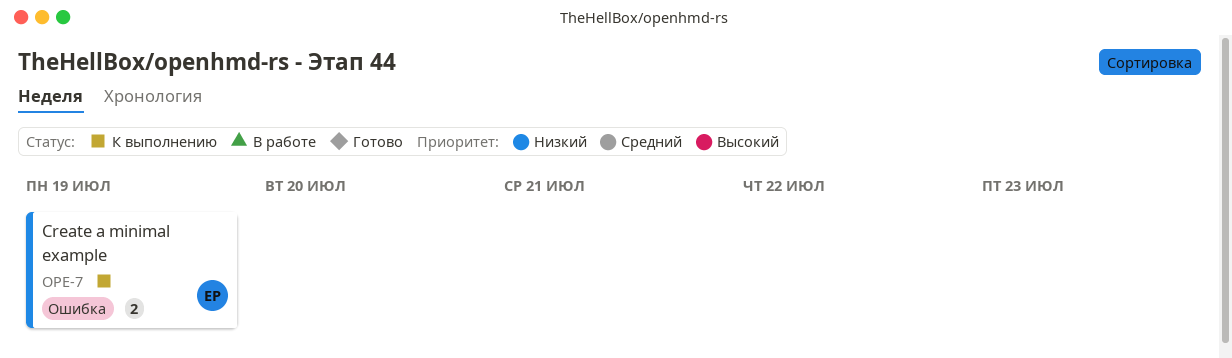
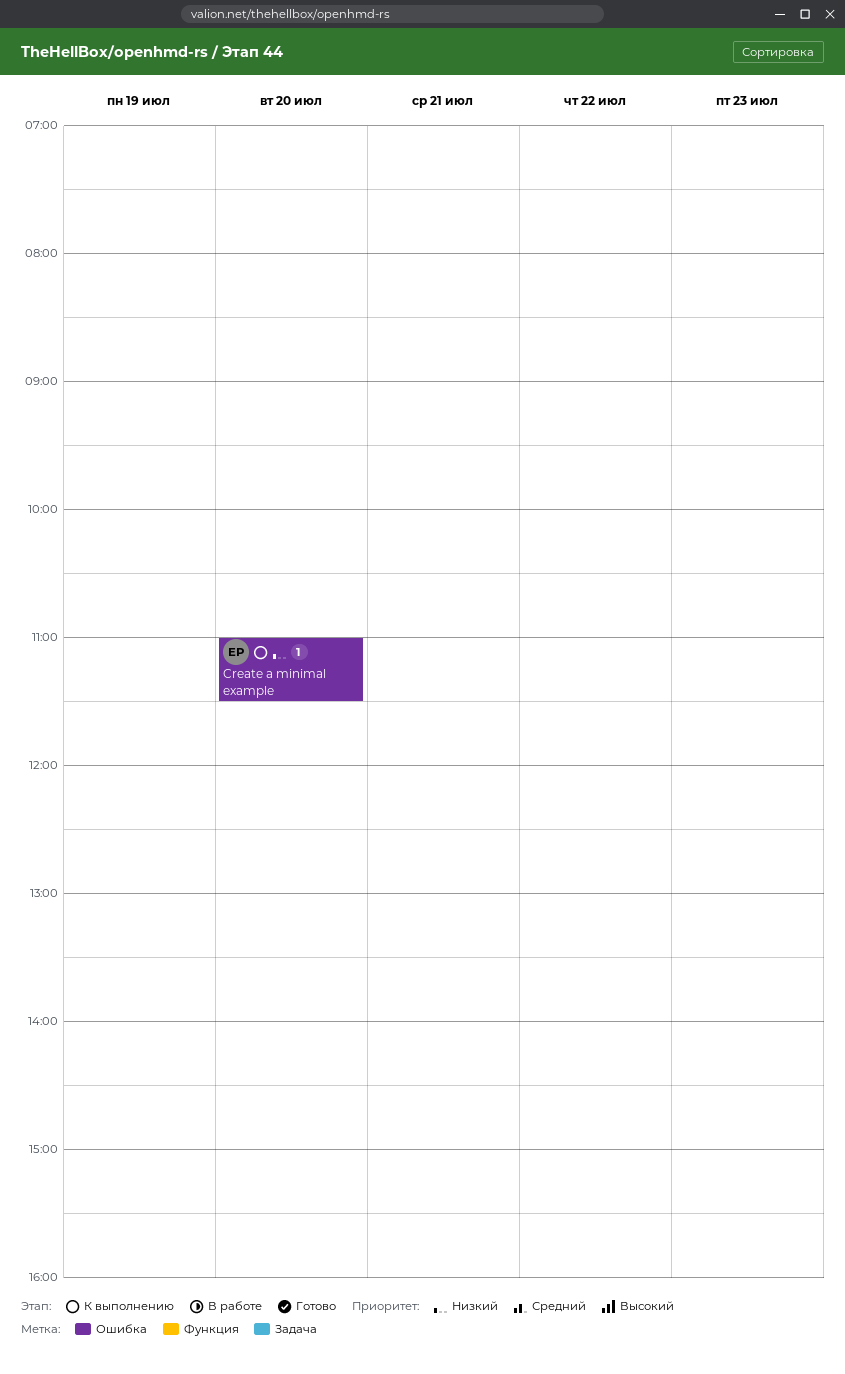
Create a minimal example, estimate: 2 -> 1
Create a minimal example, day: Jul 19 -> Jul 20

